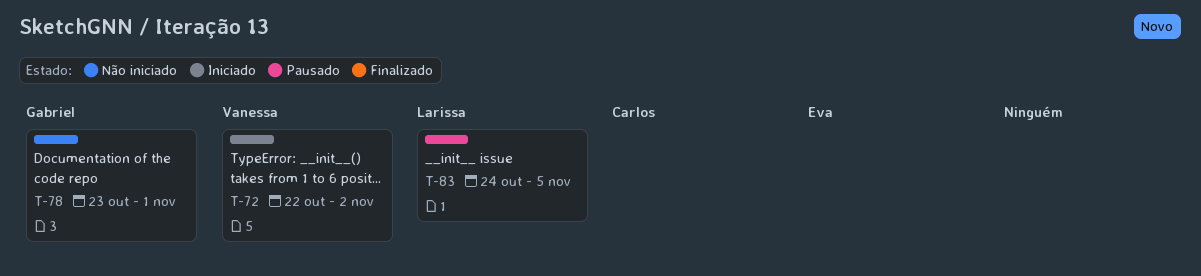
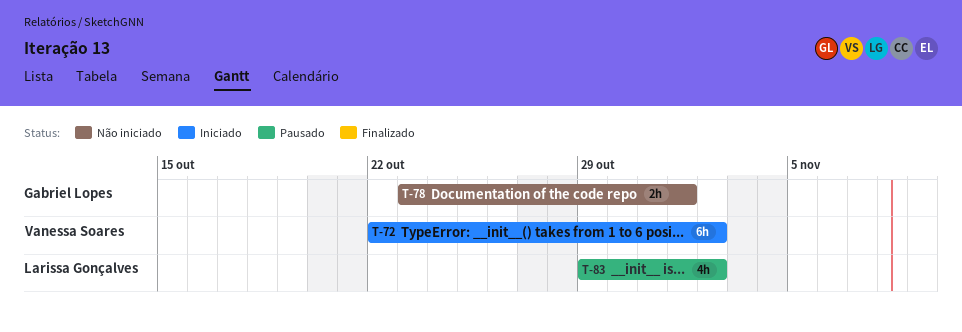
T-83, start: Oct 24 -> Oct 29
T-83, due: Nov 5 -> Nov 2

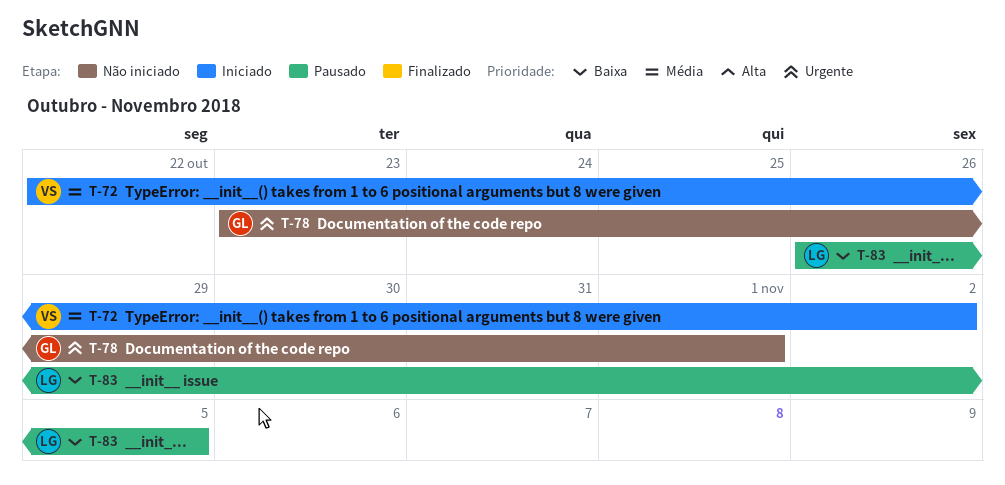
T-83, start: Oct 29 -> Oct 26
T-83, due: Nov 2 -> Nov 5

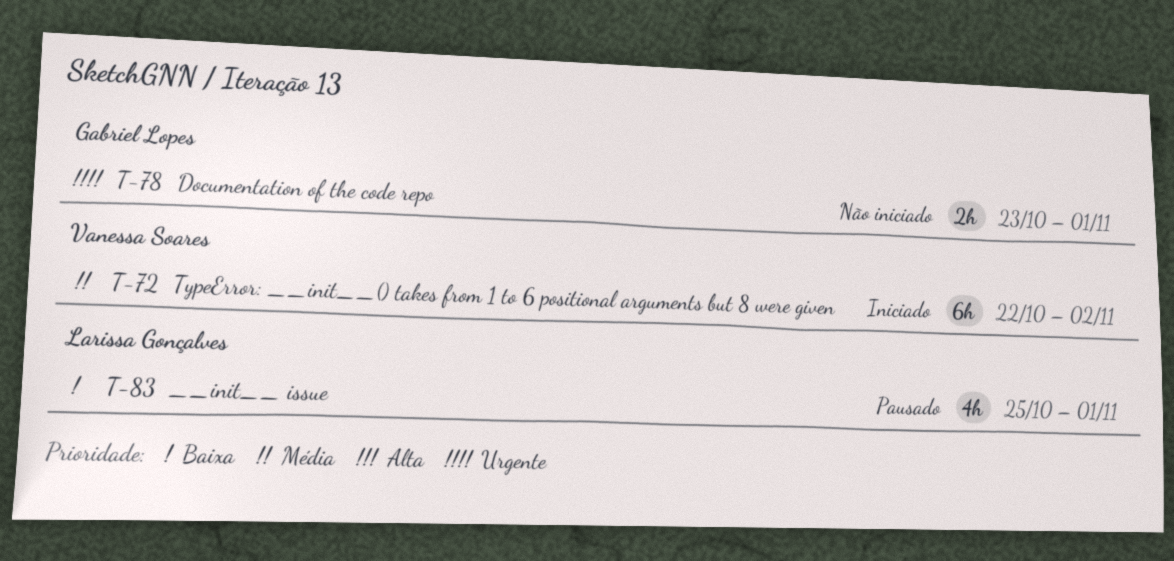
T-83, start: Oct 26 -> Oct 25
T-83, due: Nov 5 -> Nov 1

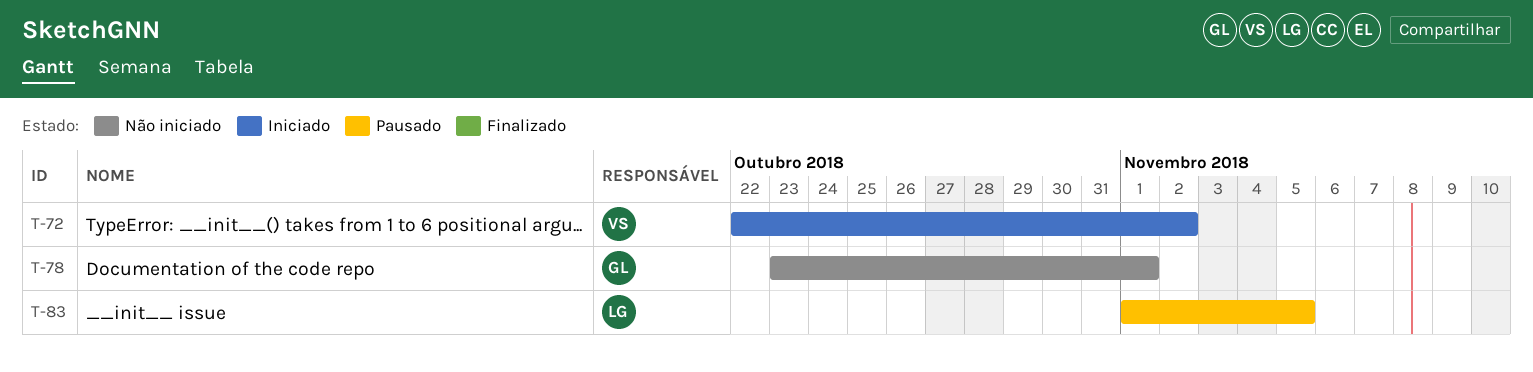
T-83, start: Oct 25 -> Nov 1
T-83, due: Nov 1 -> Nov 5

